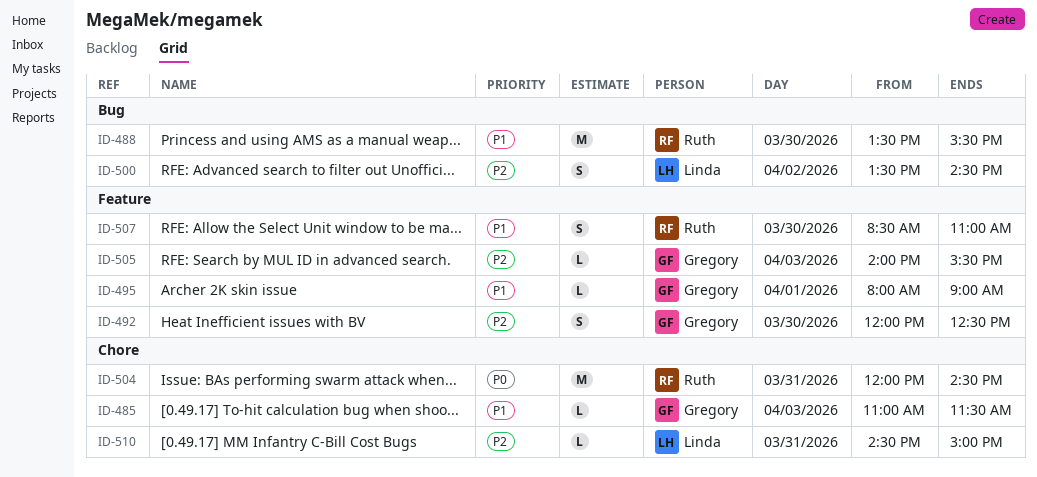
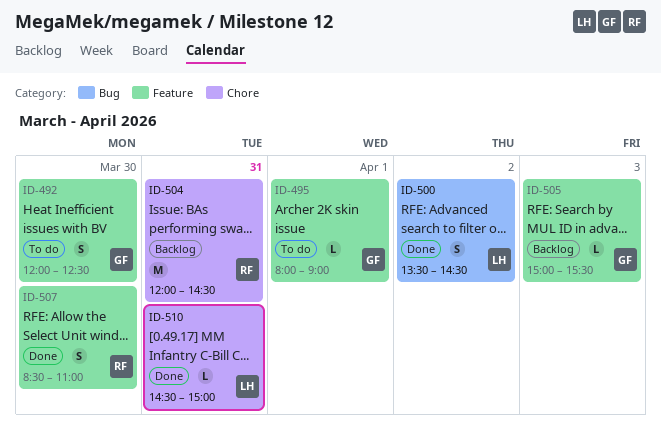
ID-485: present -> none
ID-488: present -> none
ID-505, begins: 14:00 -> 15:00

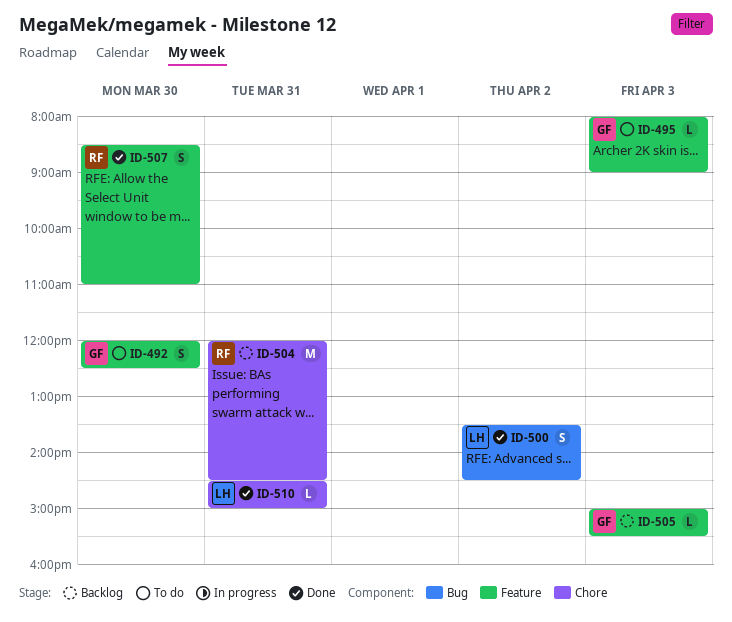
ID-495, day: Apr 1 -> Apr 3

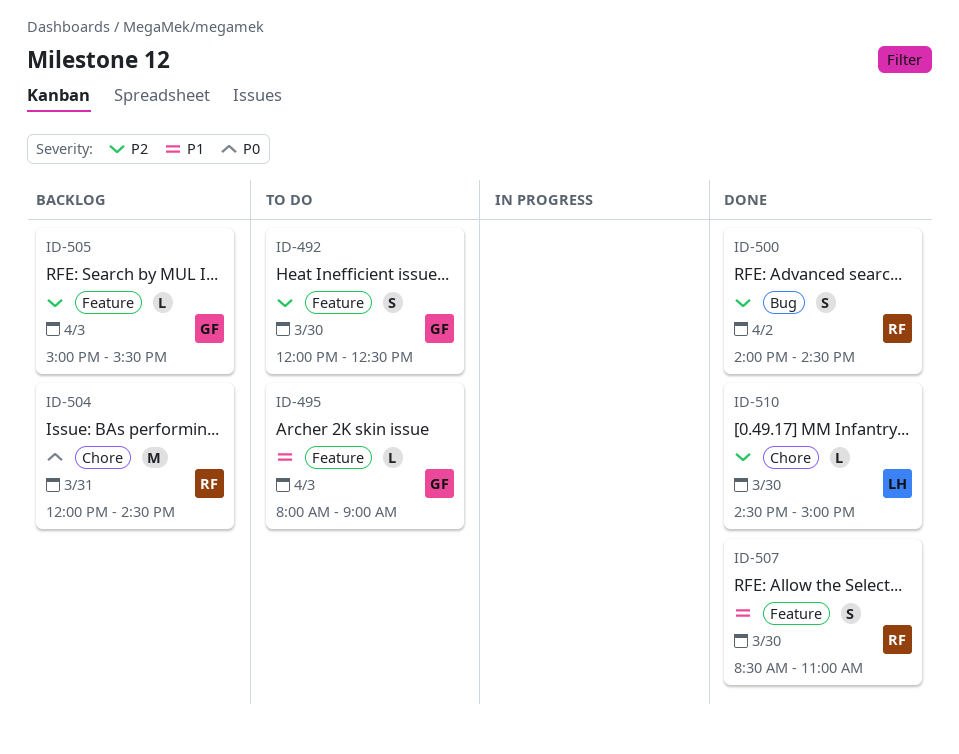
ID-500, owner: LH -> RF
ID-500, begins: 13:30 -> 14:00
ID-510, day: Mar 31 -> Mar 30

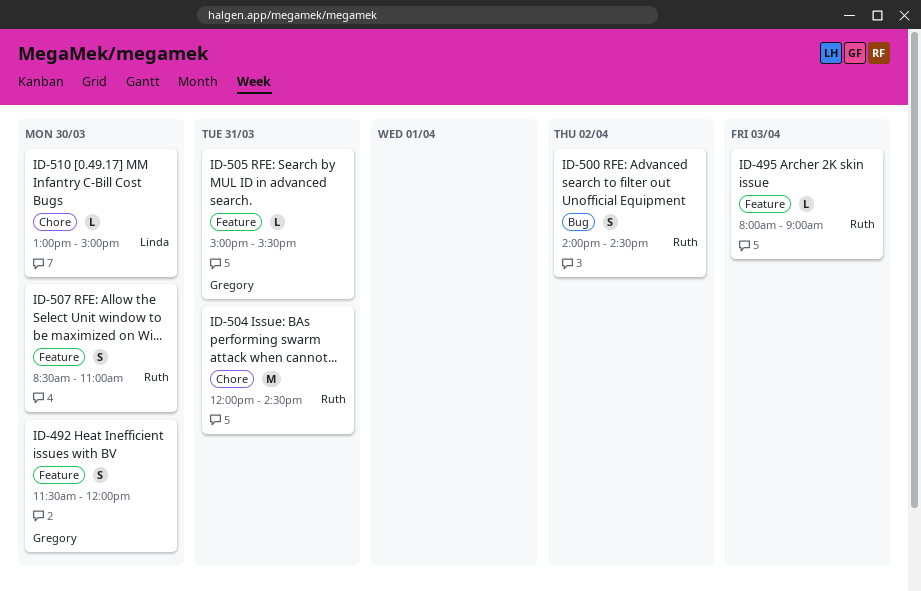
ID-492, begins: 12:00 -> 11:30
ID-492, ends: 12:30 -> 12:00
ID-495, owner: Gregory -> Ruth
ID-505, day: Apr 3 -> Mar 31
ID-510, begins: 14:30 -> 13:00

